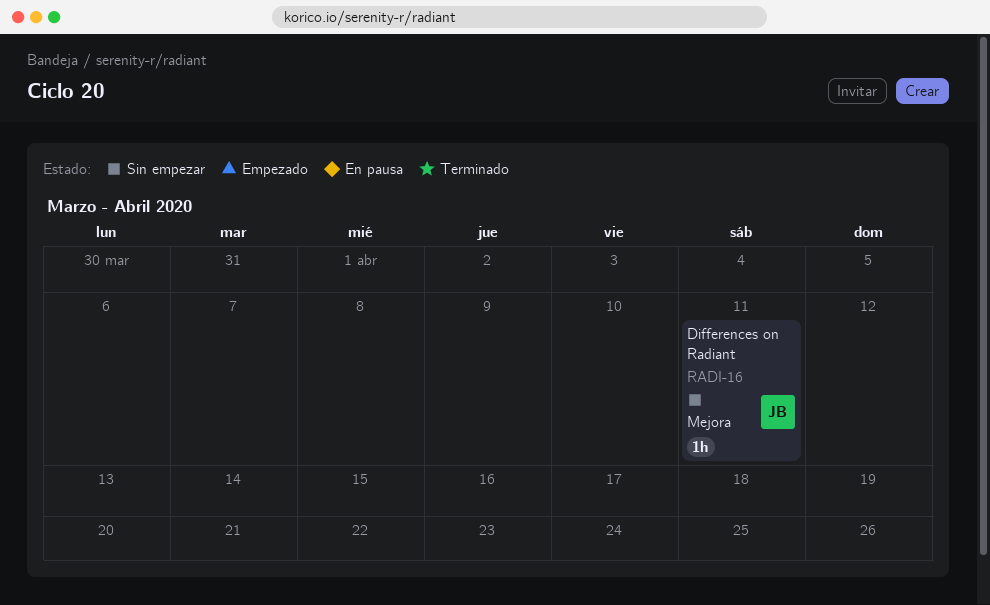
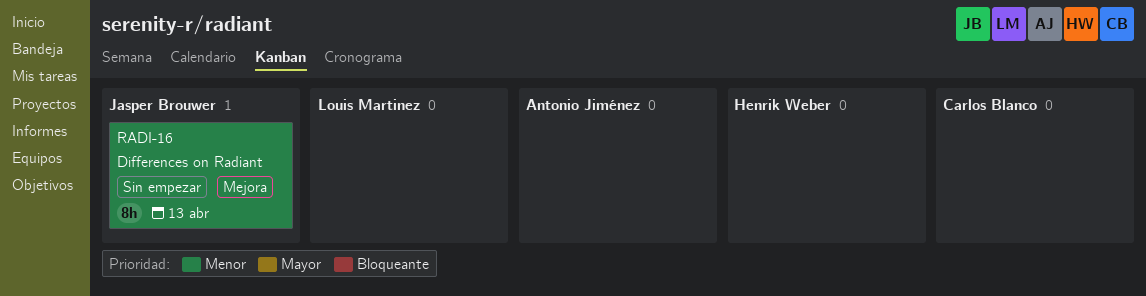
RADI-16, estimate: 1h -> 8h
RADI-16, due: Apr 11 -> Apr 13

